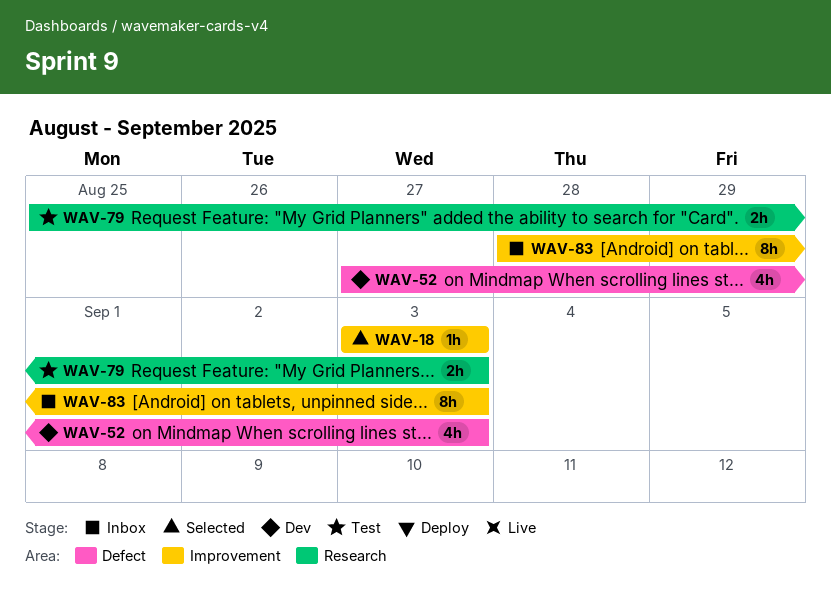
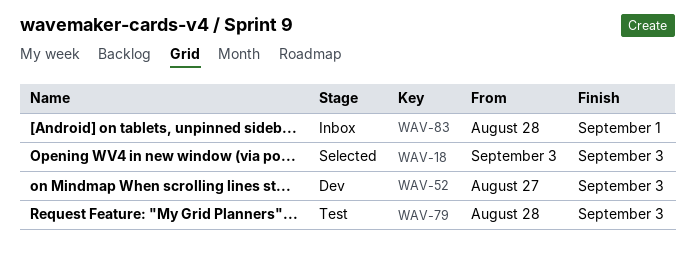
WAV-79, start: Aug 25 -> Aug 28
WAV-83, due: Sep 3 -> Sep 1

